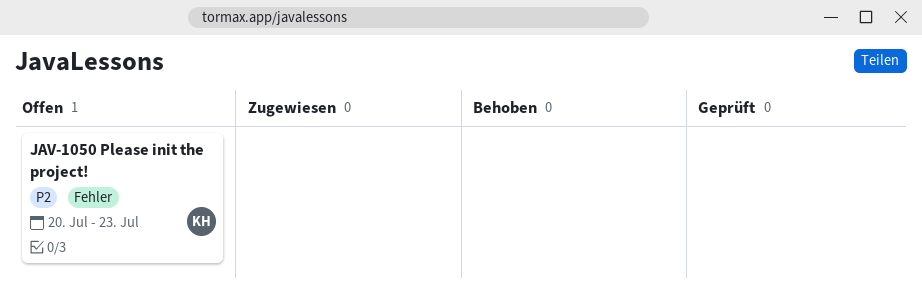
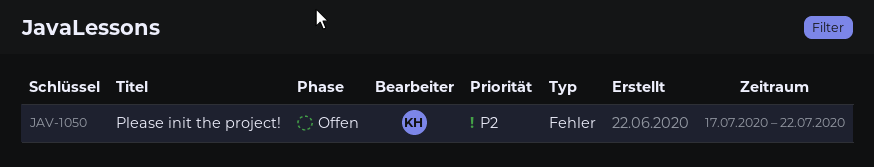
JAV-1050, start: Jul 20 -> Jul 17
JAV-1050, due: Jul 23 -> Jul 22

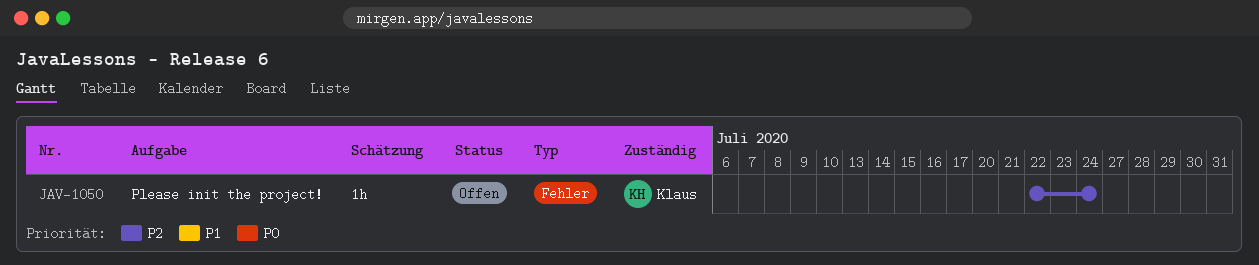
JAV-1050, start: Jul 17 -> Jul 22
JAV-1050, due: Jul 22 -> Jul 24

